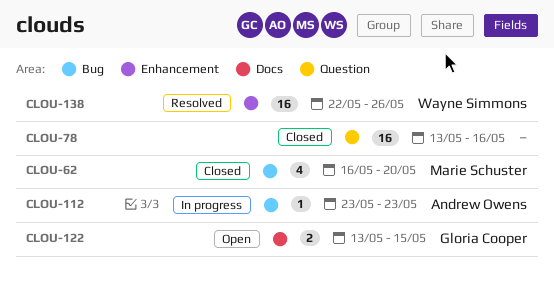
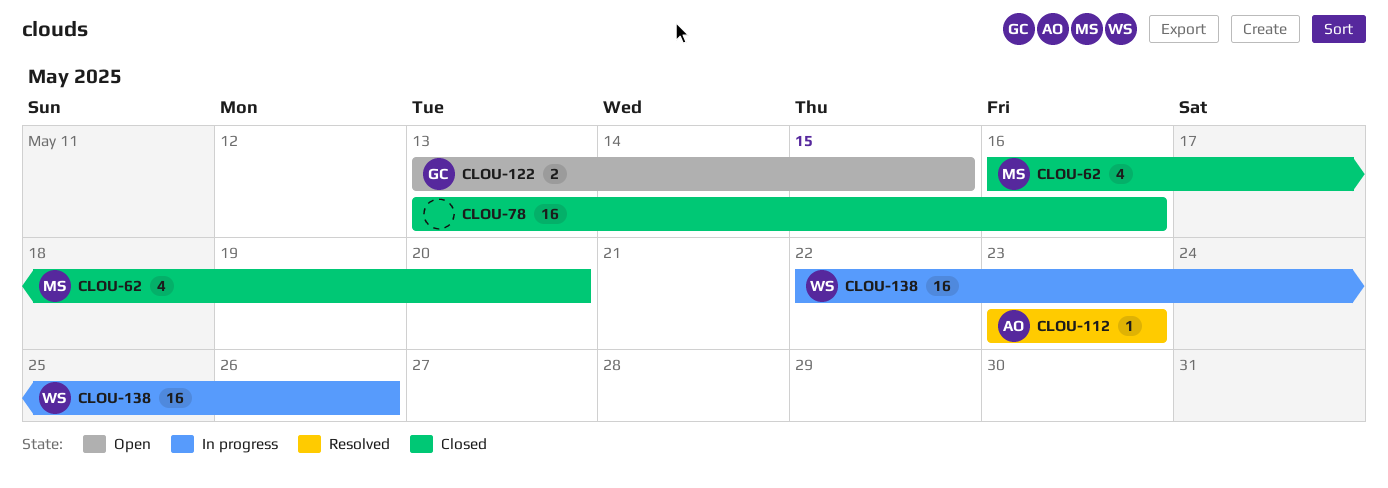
CLOU-112, status: In progress -> Resolved
CLOU-138, status: Resolved -> In progress

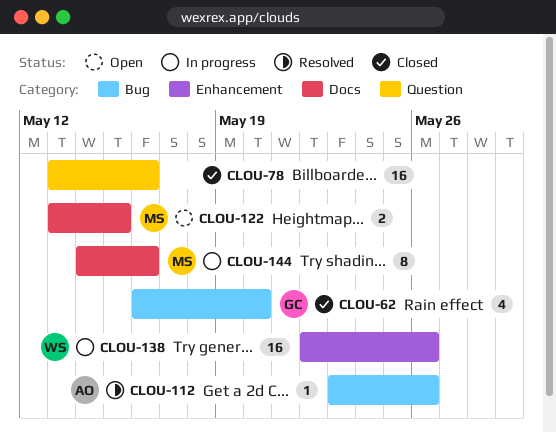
CLOU-62, owner: MS -> GC
CLOU-112, due: May 23 -> May 26
CLOU-122, owner: GC -> MS
CLOU-144: none -> present

